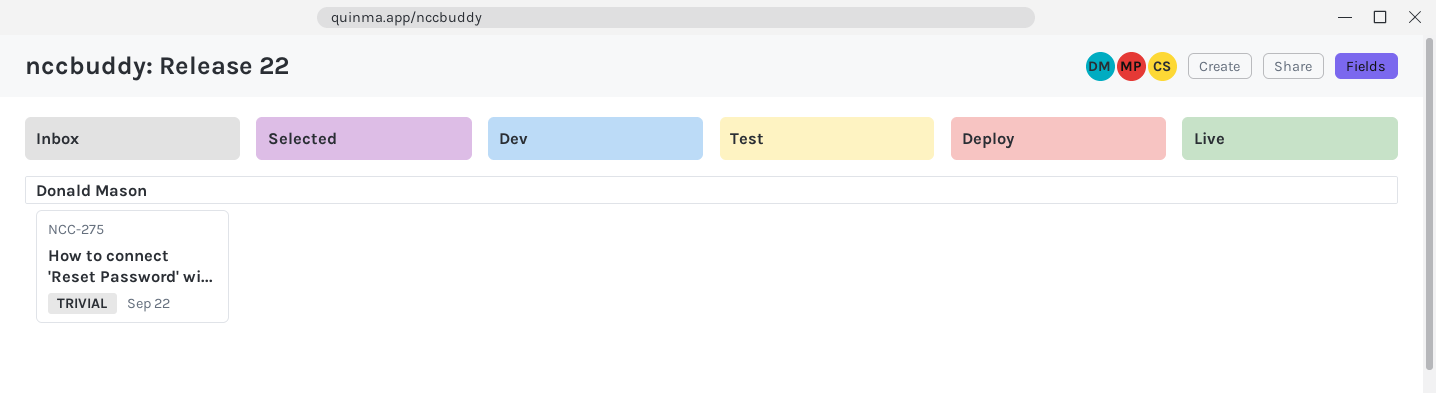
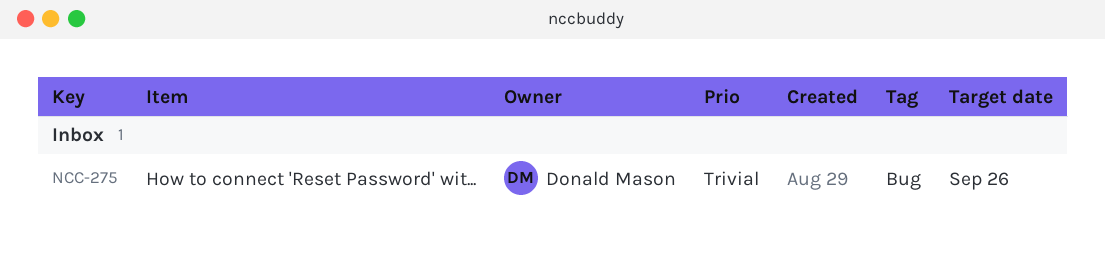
NCC-275, due: Sep 22 -> Sep 26

